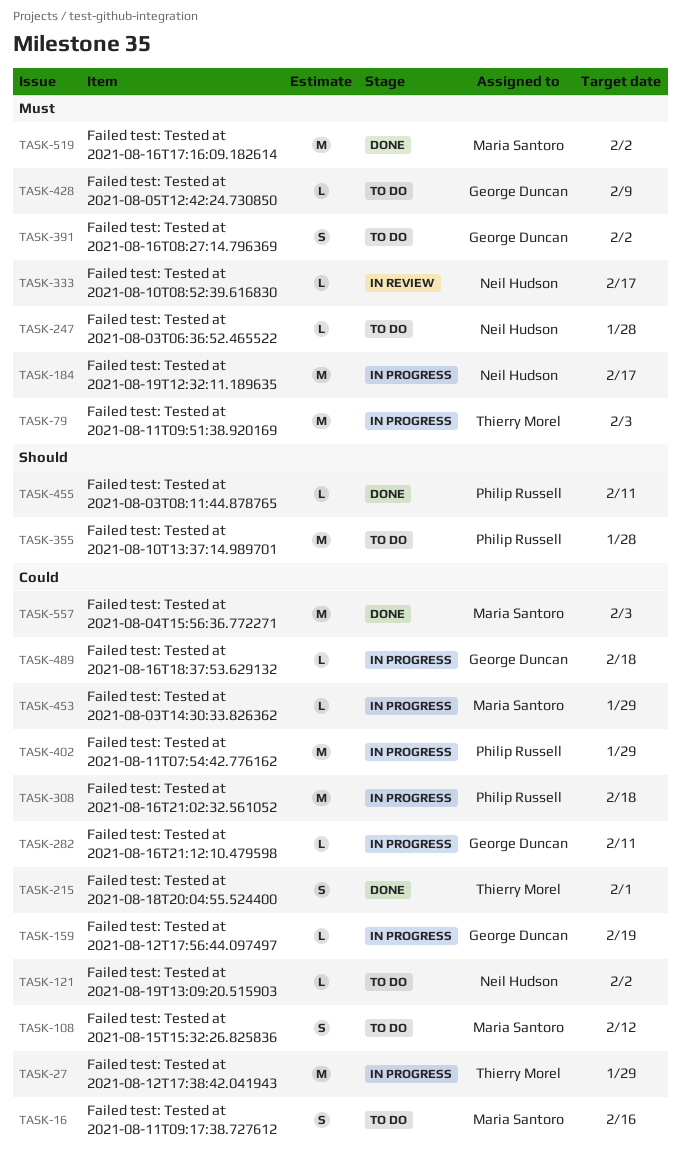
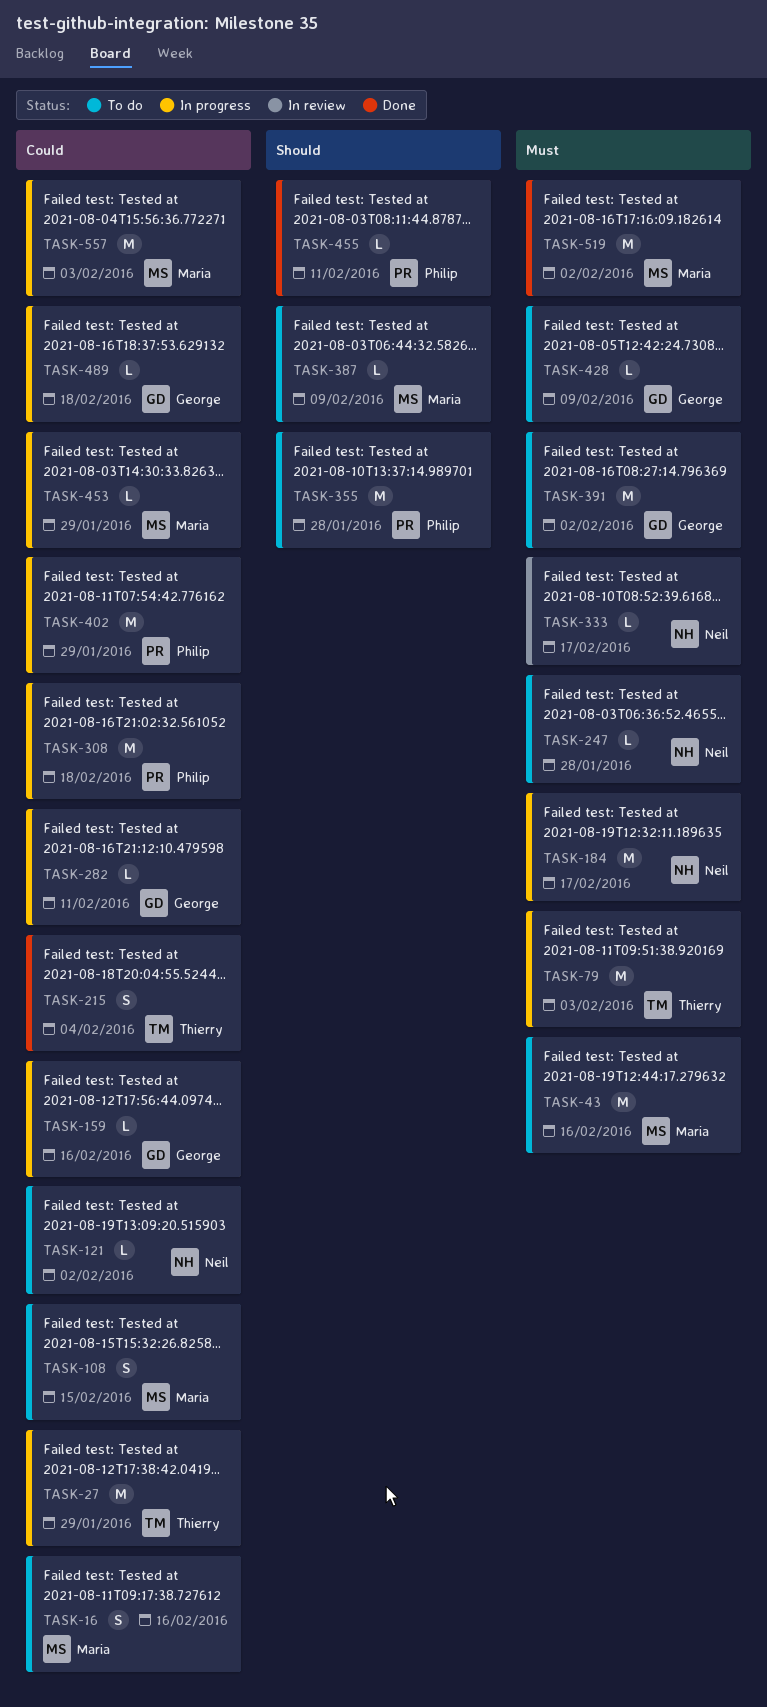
TASK-43: none -> present
TASK-108, due: Feb 12 -> Feb 15
TASK-159, due: Feb 19 -> Feb 16
TASK-215, due: Feb 1 -> Feb 4
TASK-387: none -> present
TASK-391, estimate: S -> M
TASK-557, status: Done -> In progress

